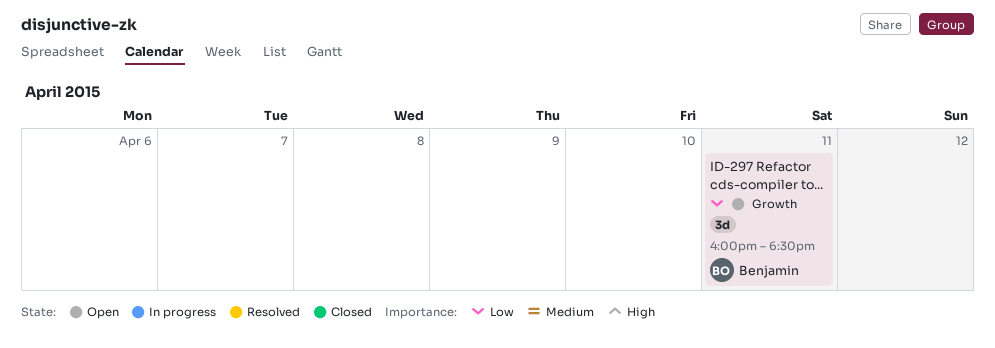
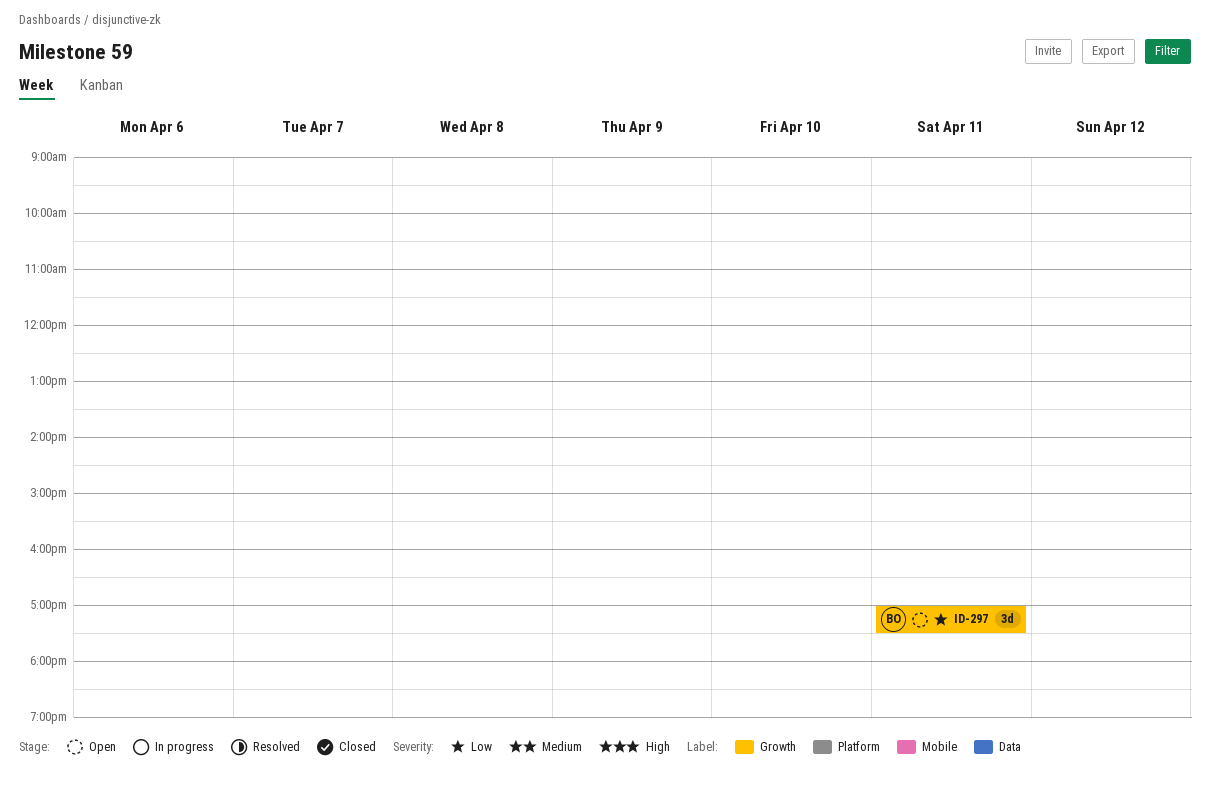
ID-297, begins: 16:00 -> 17:00
ID-297, ends: 18:30 -> 17:30

